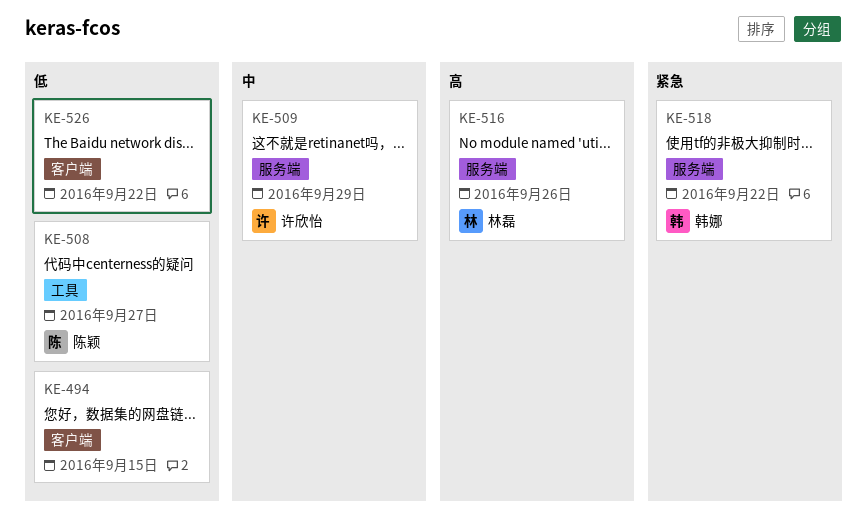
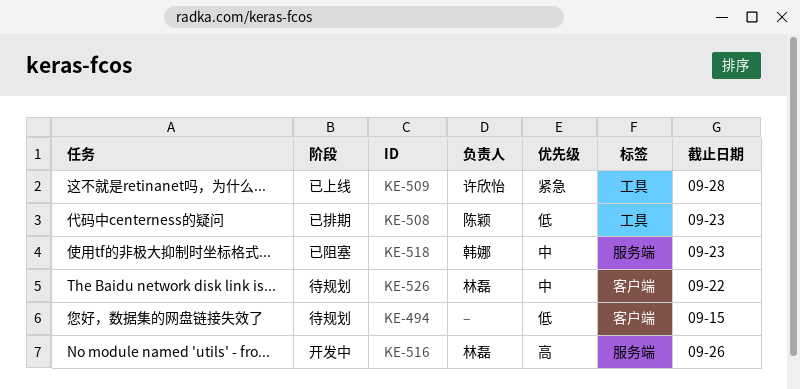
KE-508, due: Sep 27 -> Sep 23
KE-509, priority: 中 -> 紧急
KE-509, label: 服务端 -> 工具
KE-509, due: Sep 29 -> Sep 28
KE-518, priority: 紧急 -> 中
KE-518, due: Sep 22 -> Sep 23
KE-526, owner: none -> 林磊
KE-526, priority: 低 -> 中

